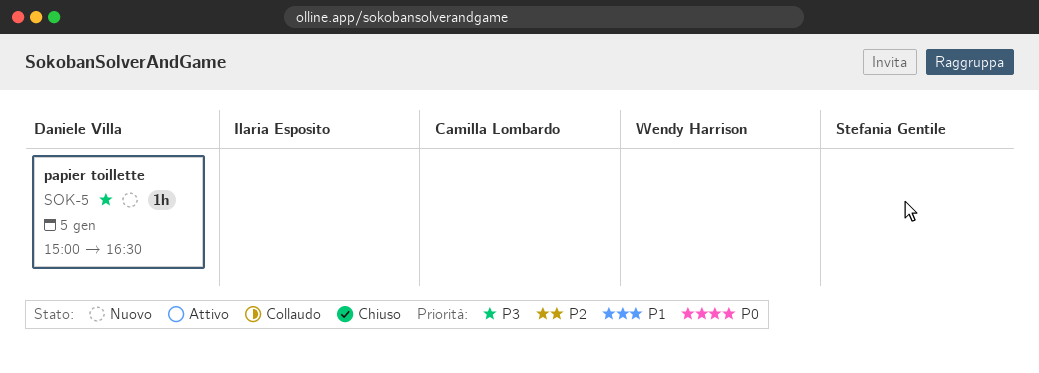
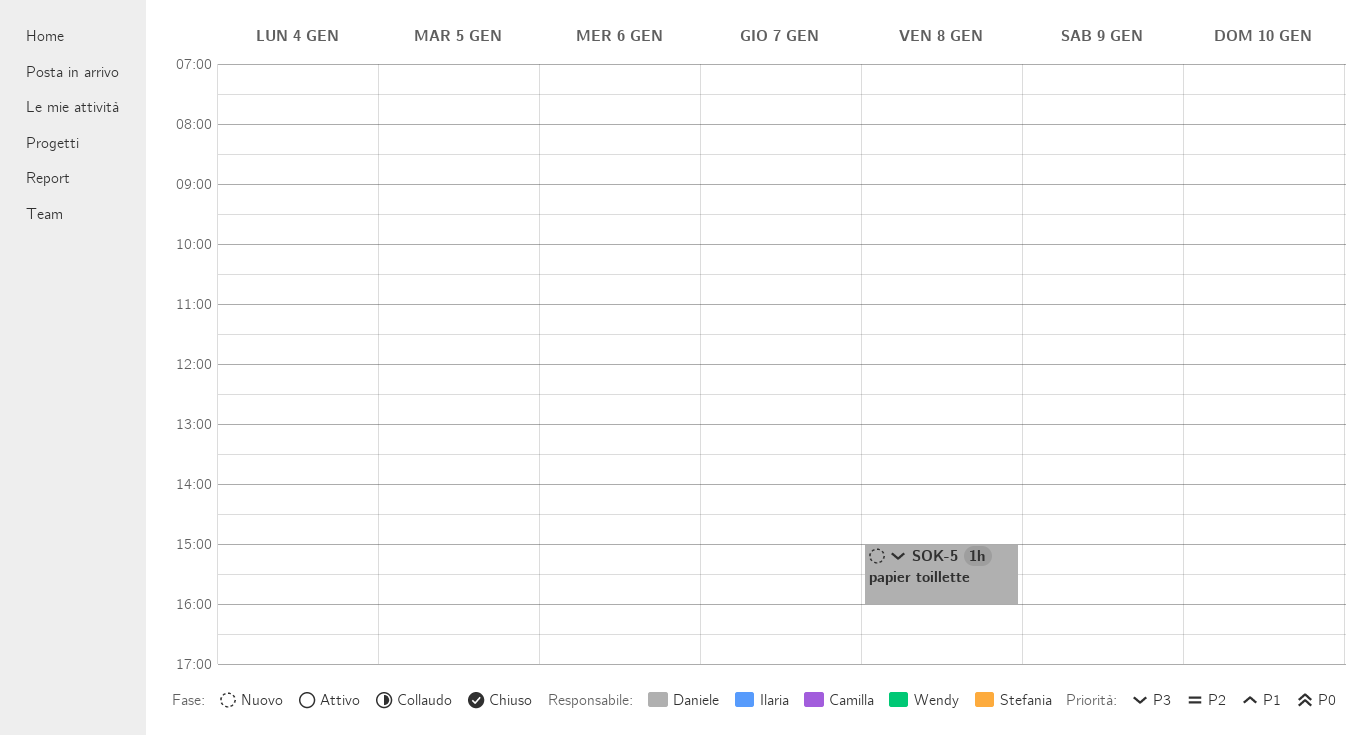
SOK-5, day: Jan 5 -> Jan 8
SOK-5, ends: 16:30 -> 16:00

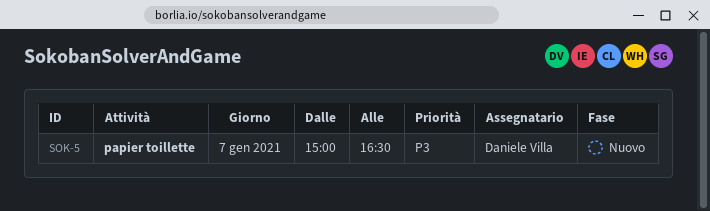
SOK-5, day: Jan 8 -> Jan 7
SOK-5, ends: 16:00 -> 16:30

